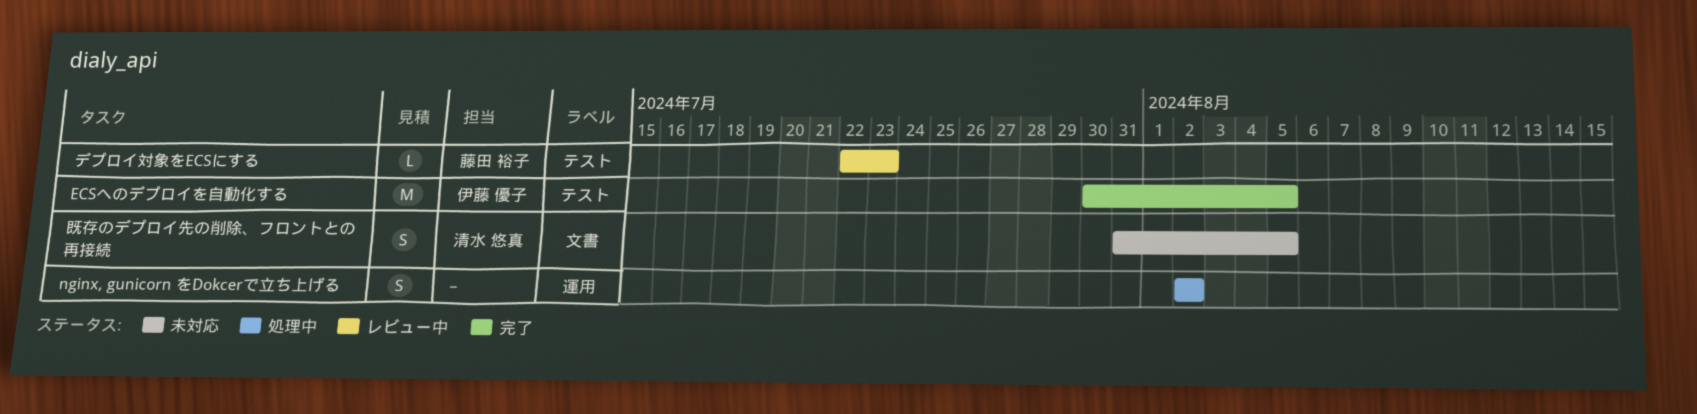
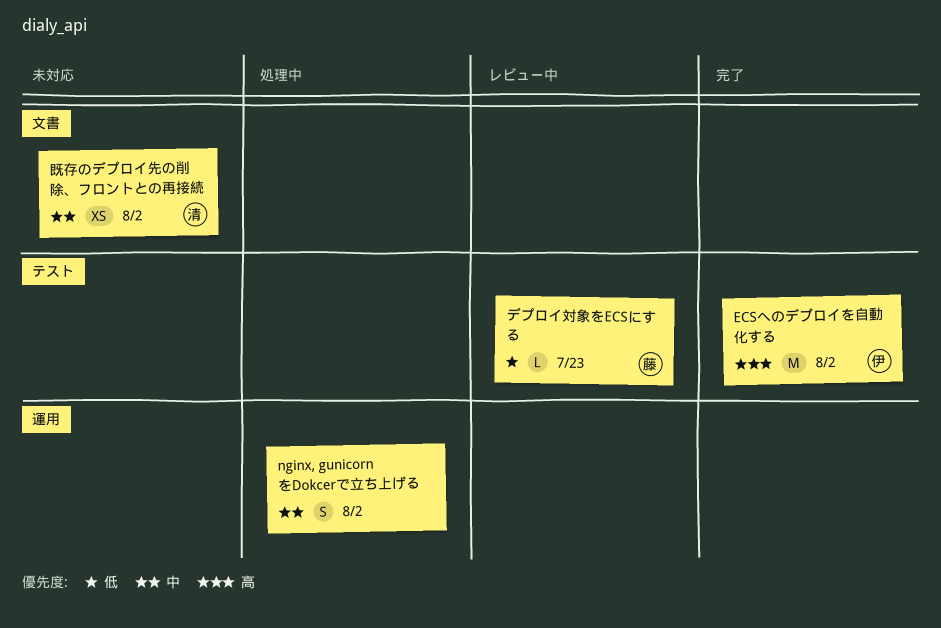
ECSへのデプロイを自動化する, due: Aug 5 -> Aug 2
既存のデプロイ先の削除、フロントとの再接続, estimate: S -> XS
既存のデプロイ先の削除、フロントとの再接続, due: Aug 5 -> Aug 2

